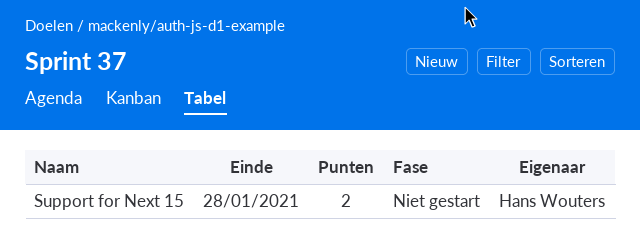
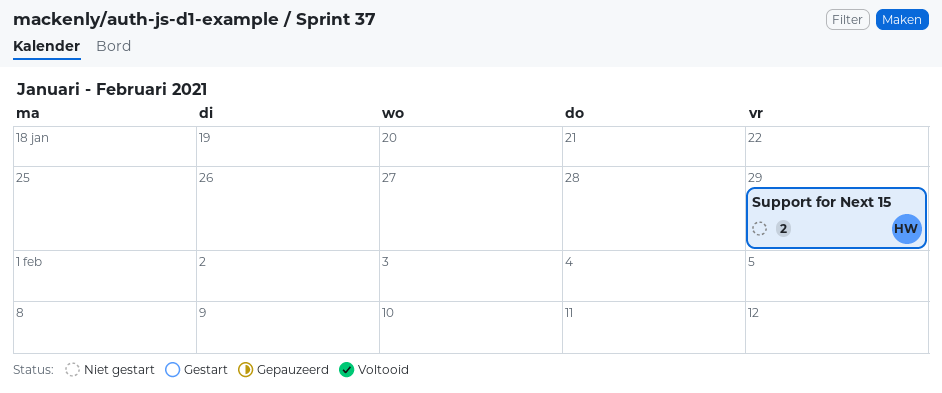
Support for Next 15, due: Jan 28 -> Jan 29

